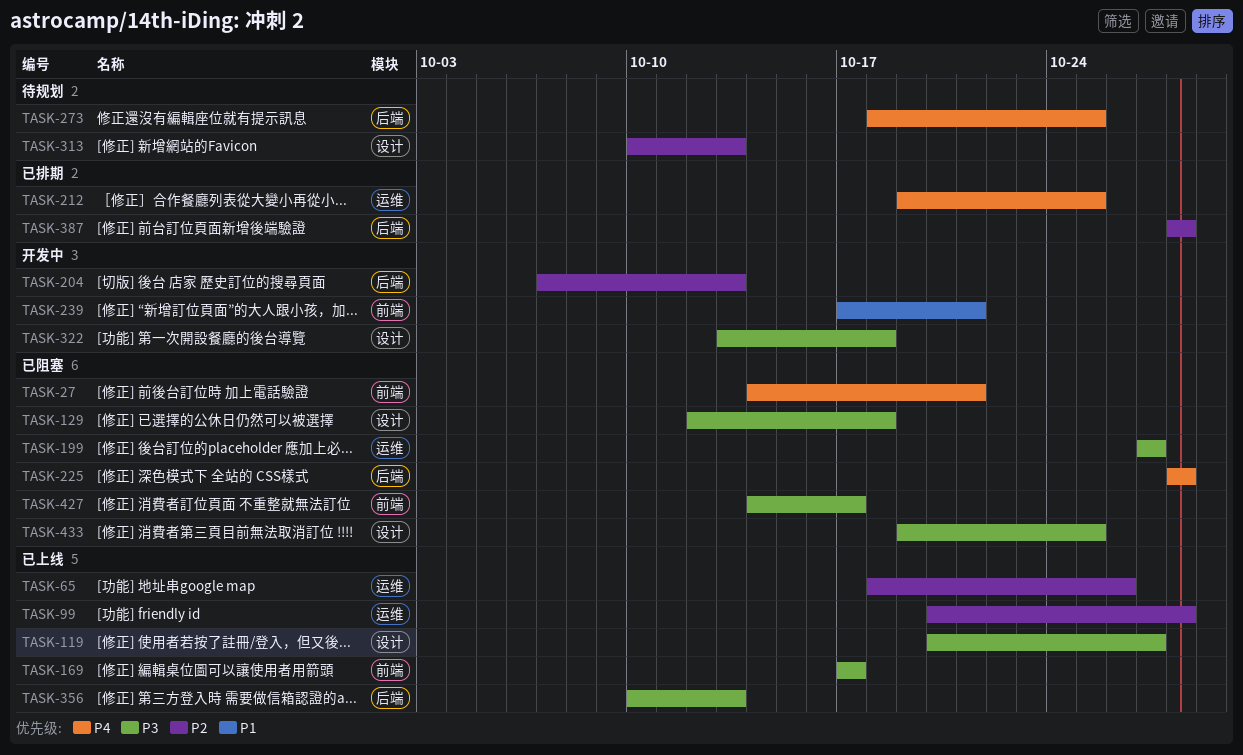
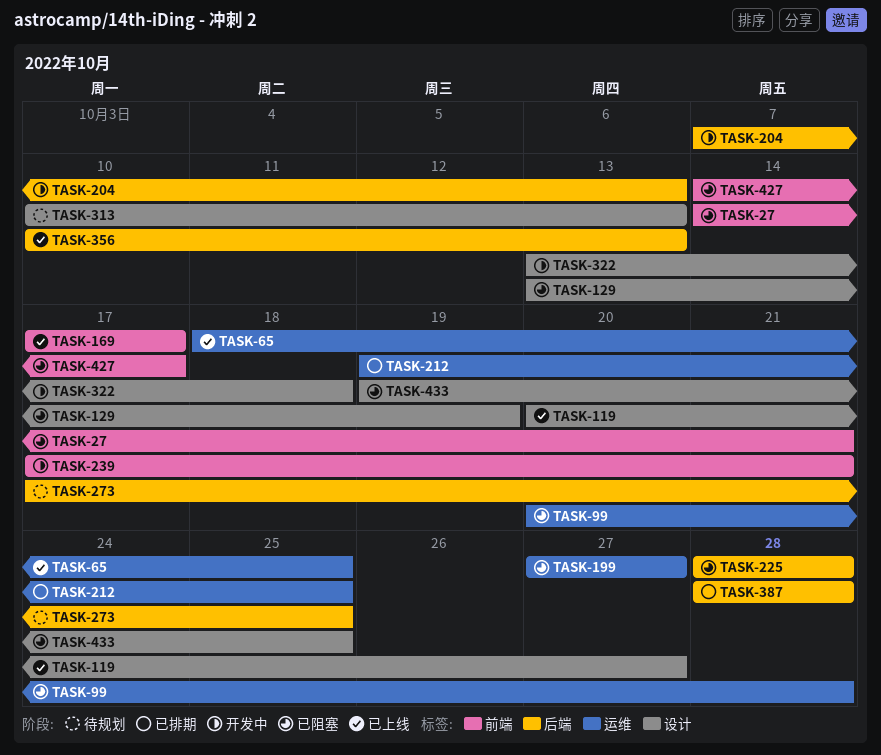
TASK-65, due: Oct 26 -> Oct 25
TASK-99, status: 已上线 -> 已阻塞
TASK-129, start: Oct 12 -> Oct 13
TASK-129, due: Oct 18 -> Oct 19
TASK-273, start: Oct 18 -> Oct 17

